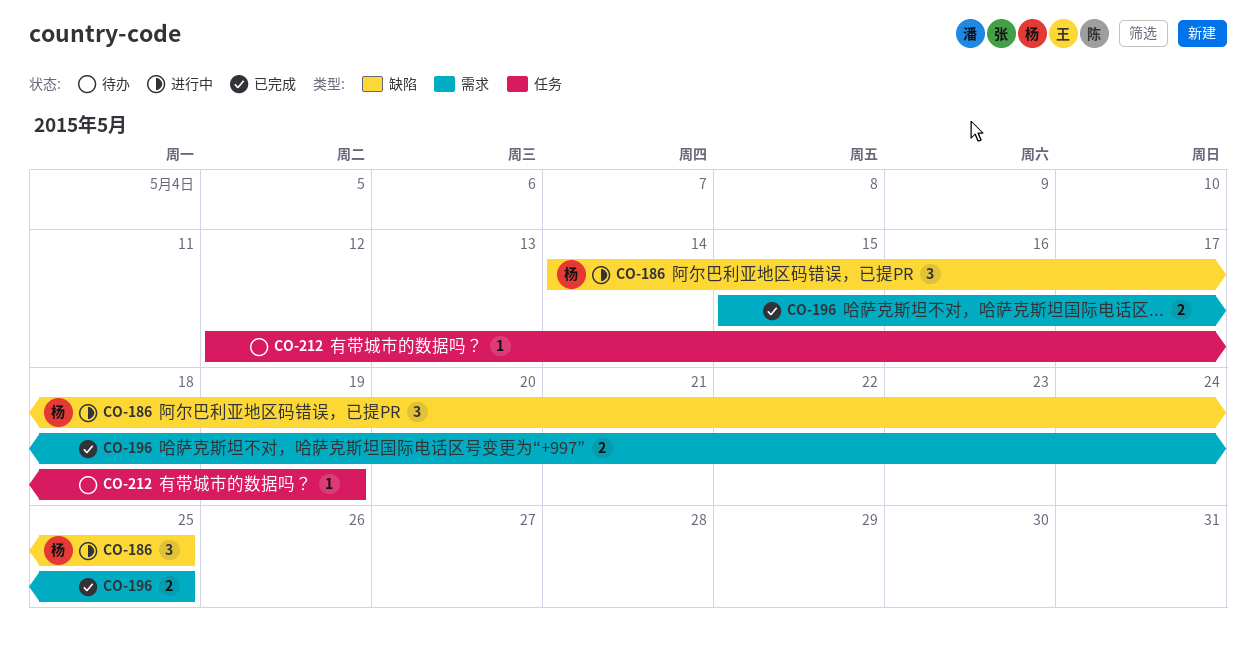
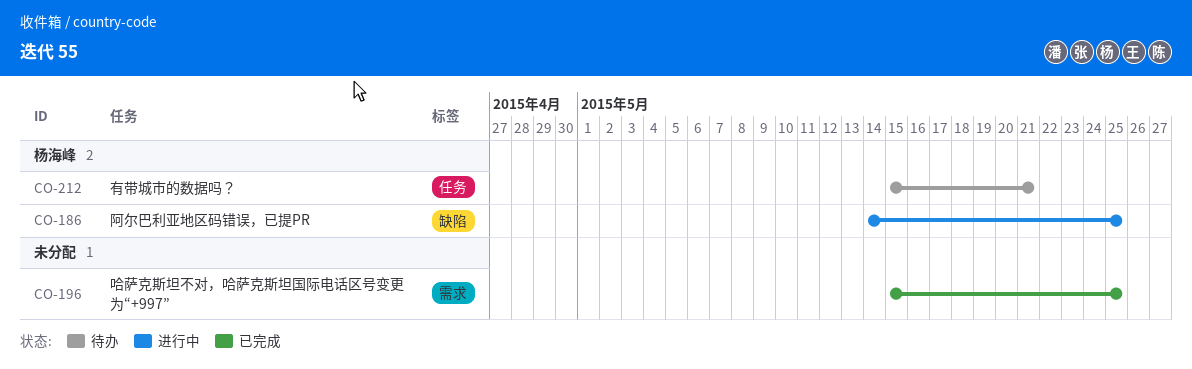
CO-212, owner: none -> 杨海峰
CO-212, start: May 12 -> May 15
CO-212, due: May 19 -> May 21

